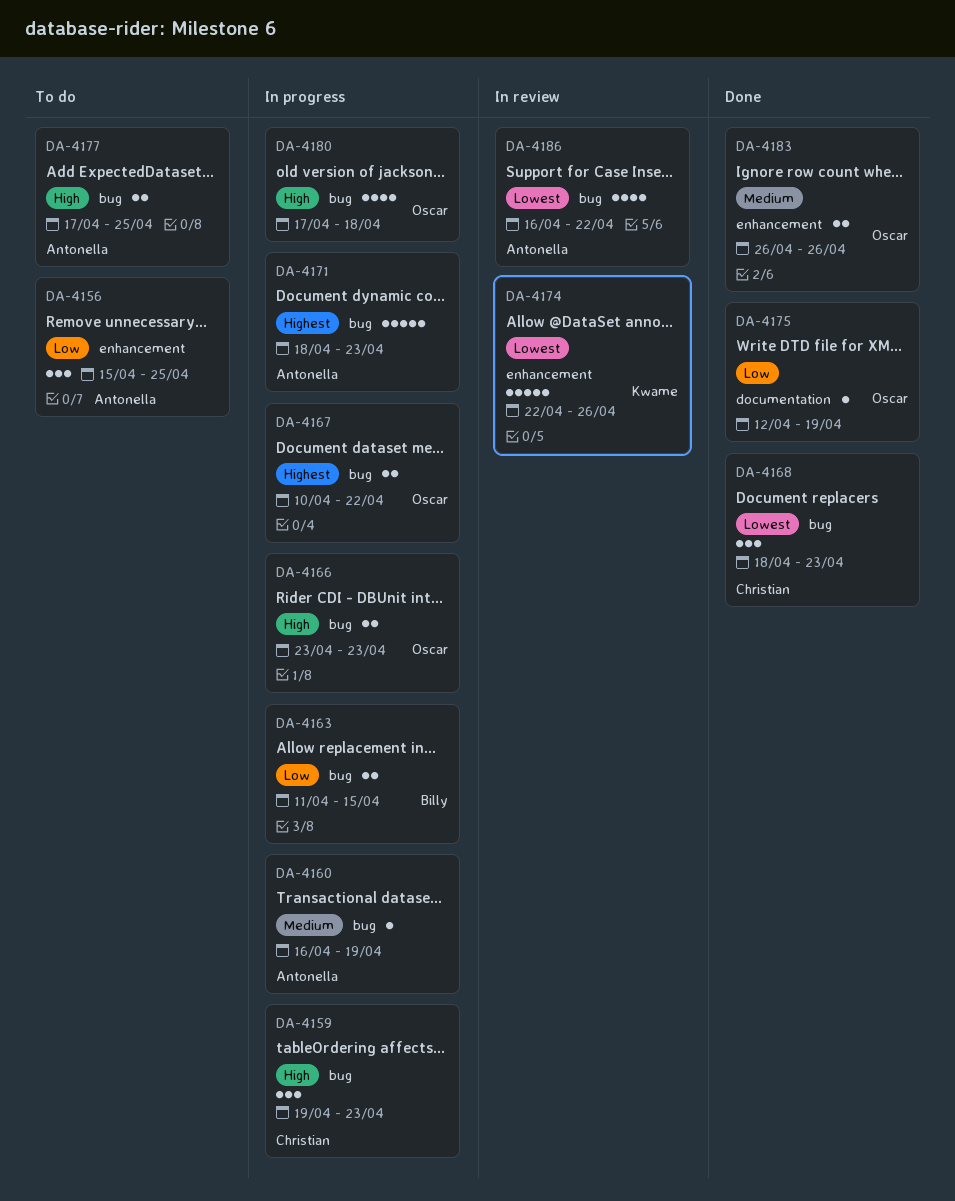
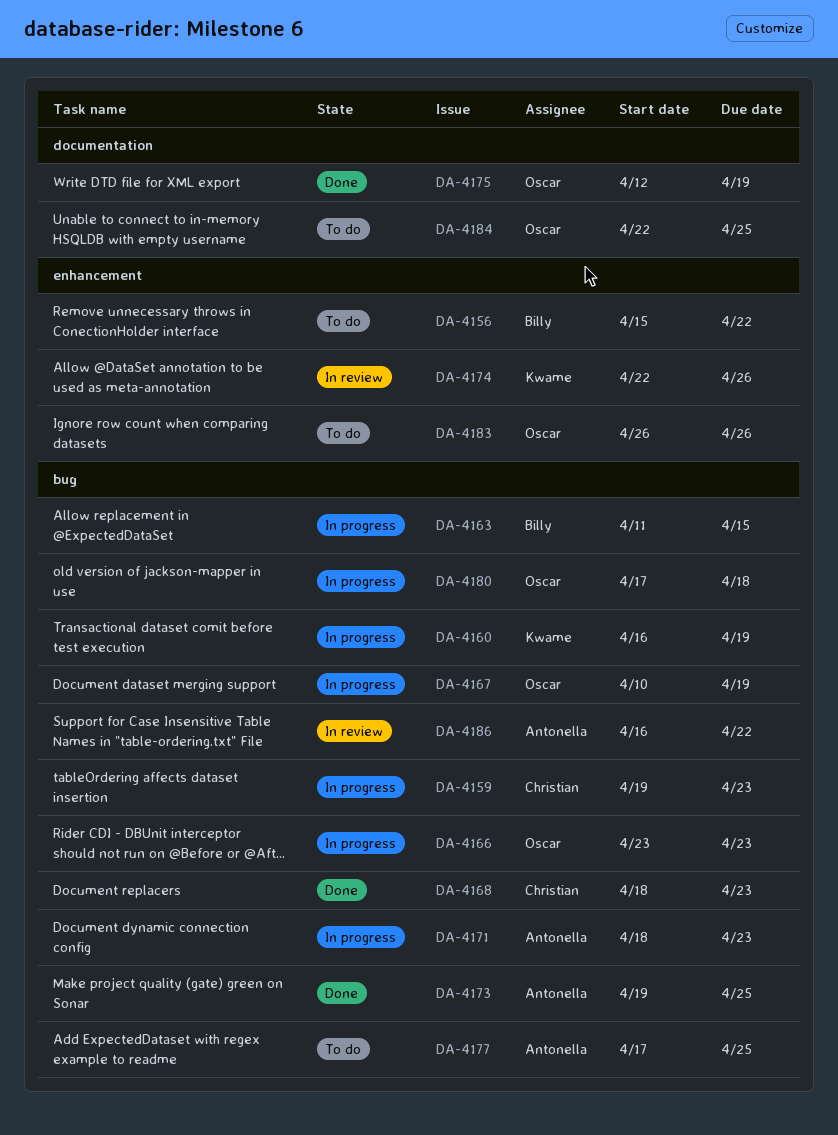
DA-4156, owner: Antonella -> Billy
DA-4156, due: Apr 25 -> Apr 22
DA-4160, owner: Antonella -> Kwame
DA-4167, due: Apr 22 -> Apr 19
DA-4173: none -> present
DA-4183, status: Done -> To do
DA-4184: none -> present

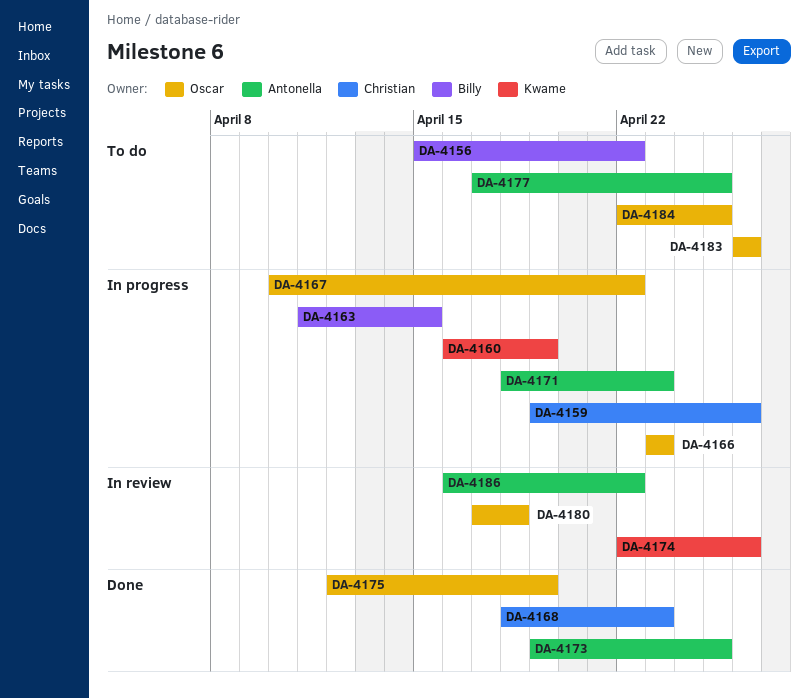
DA-4159, due: Apr 23 -> Apr 26
DA-4167, due: Apr 19 -> Apr 22
DA-4180, status: In progress -> In review

